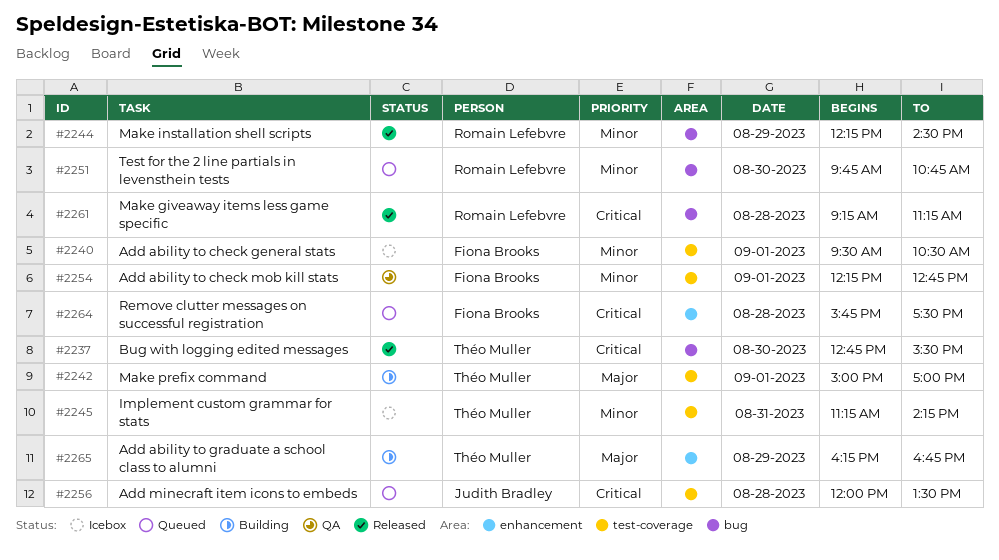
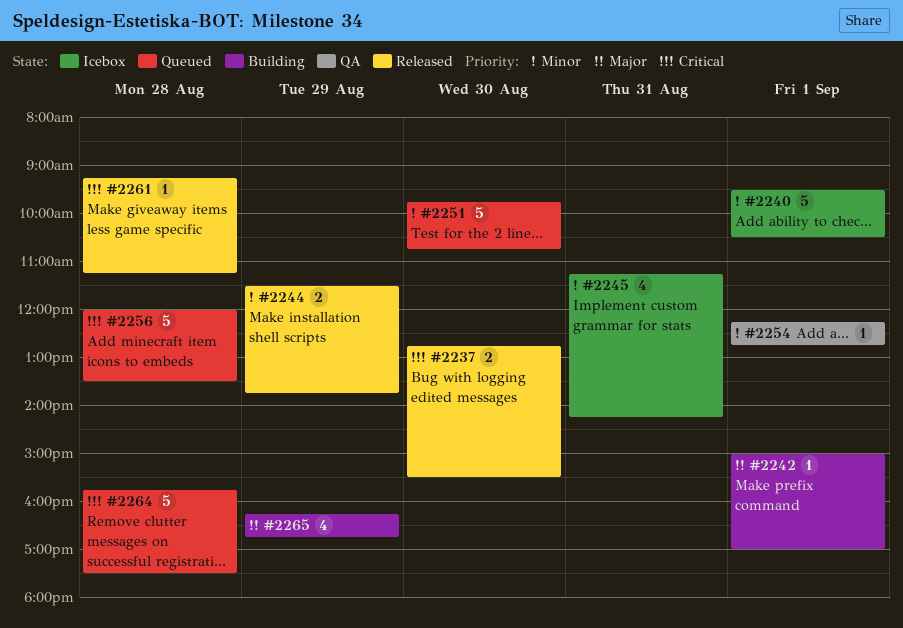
#2244, begins: 12:15 -> 11:30
#2244, ends: 14:30 -> 13:45

